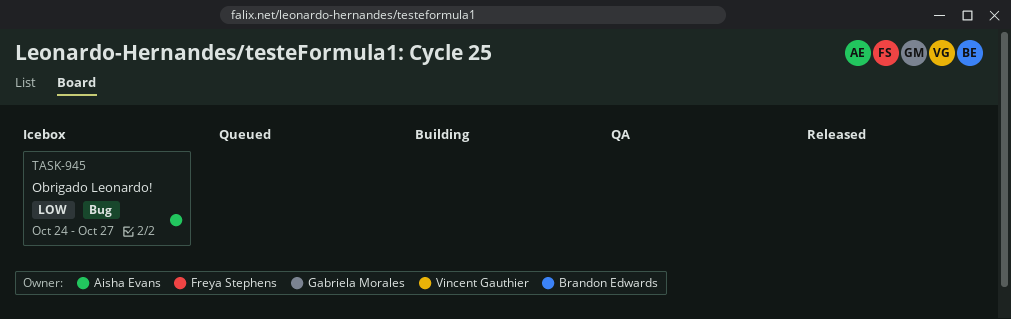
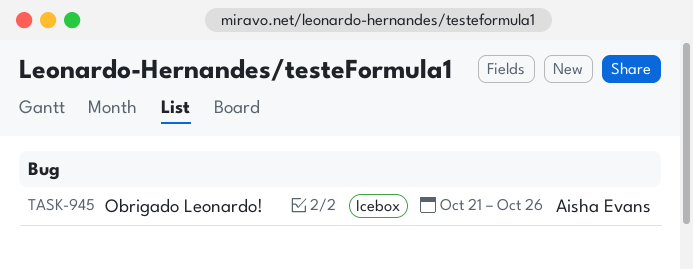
TASK-945, start: Oct 24 -> Oct 21
TASK-945, due: Oct 27 -> Oct 26

